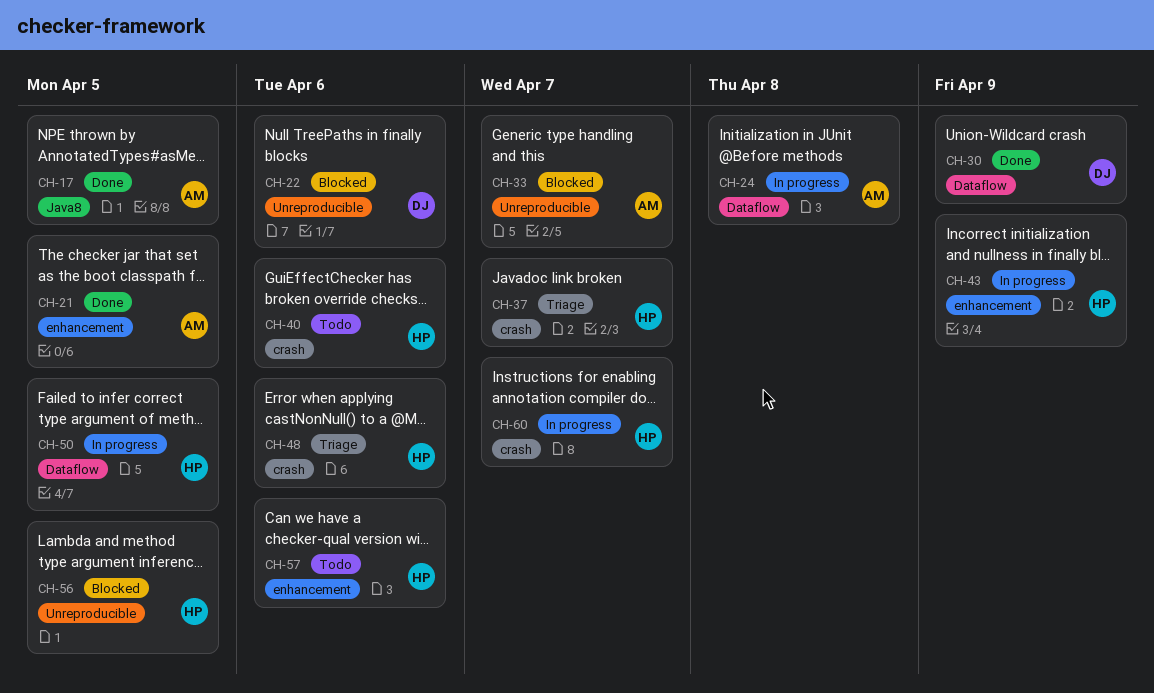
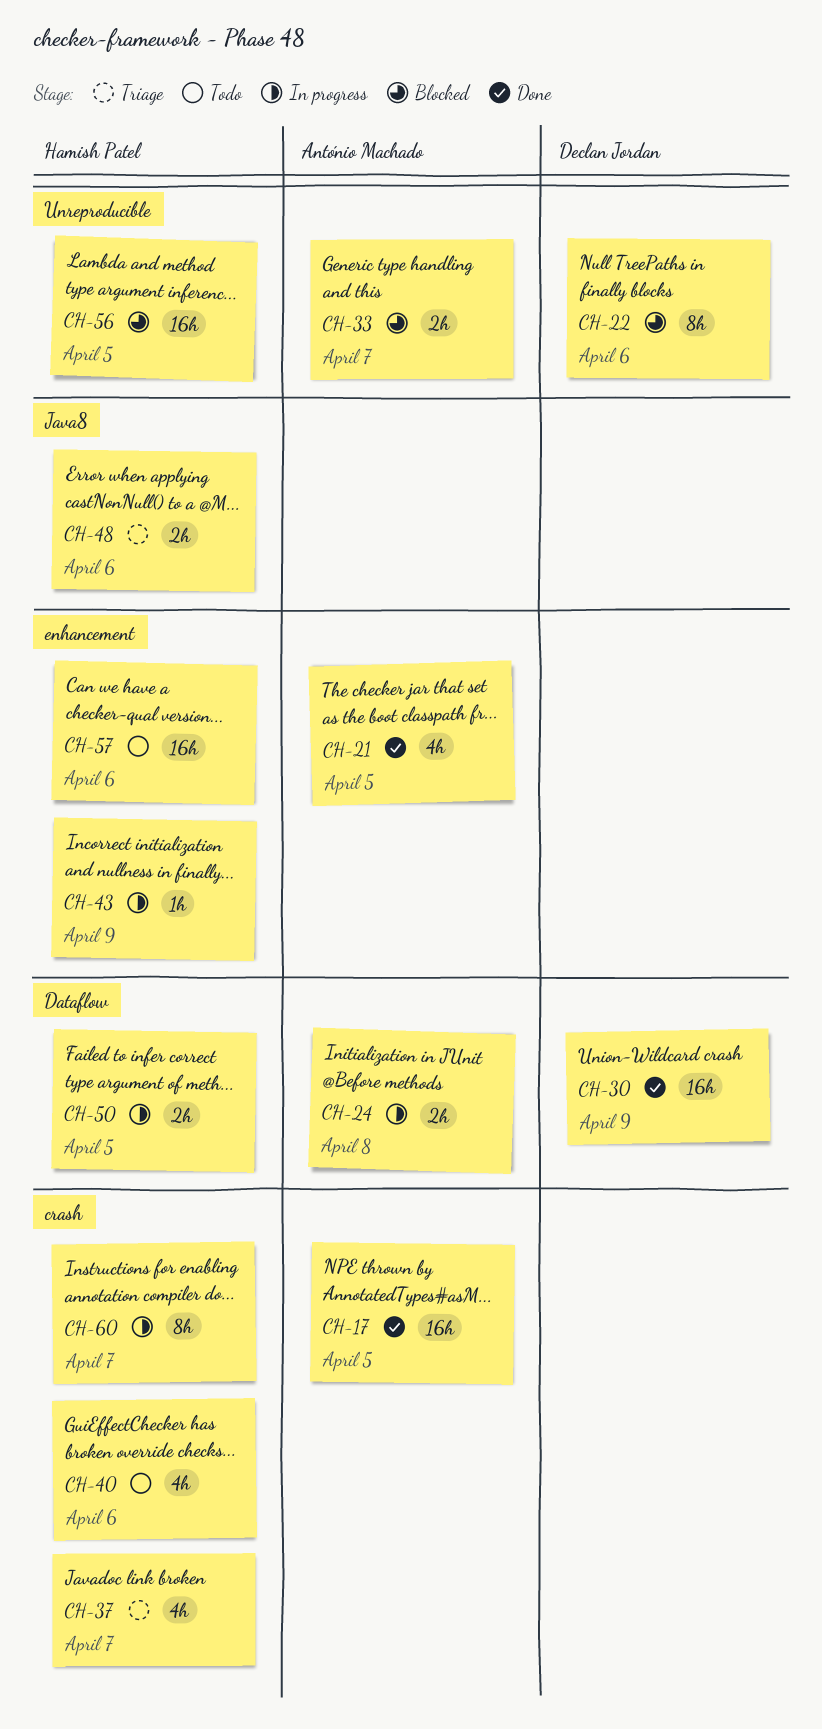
CH-17, label: Java8 -> crash
CH-48, label: crash -> Java8

